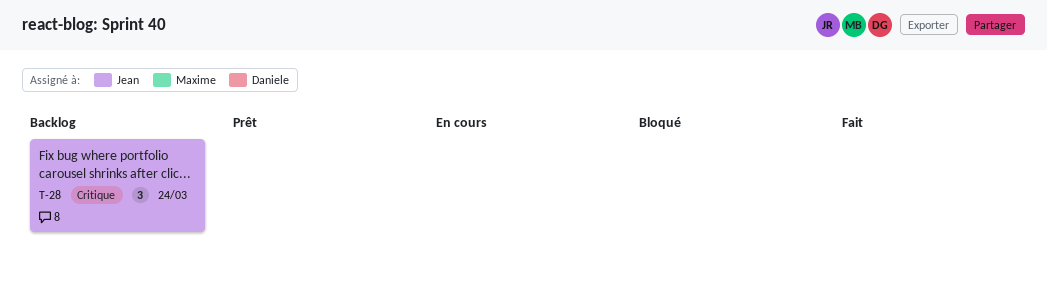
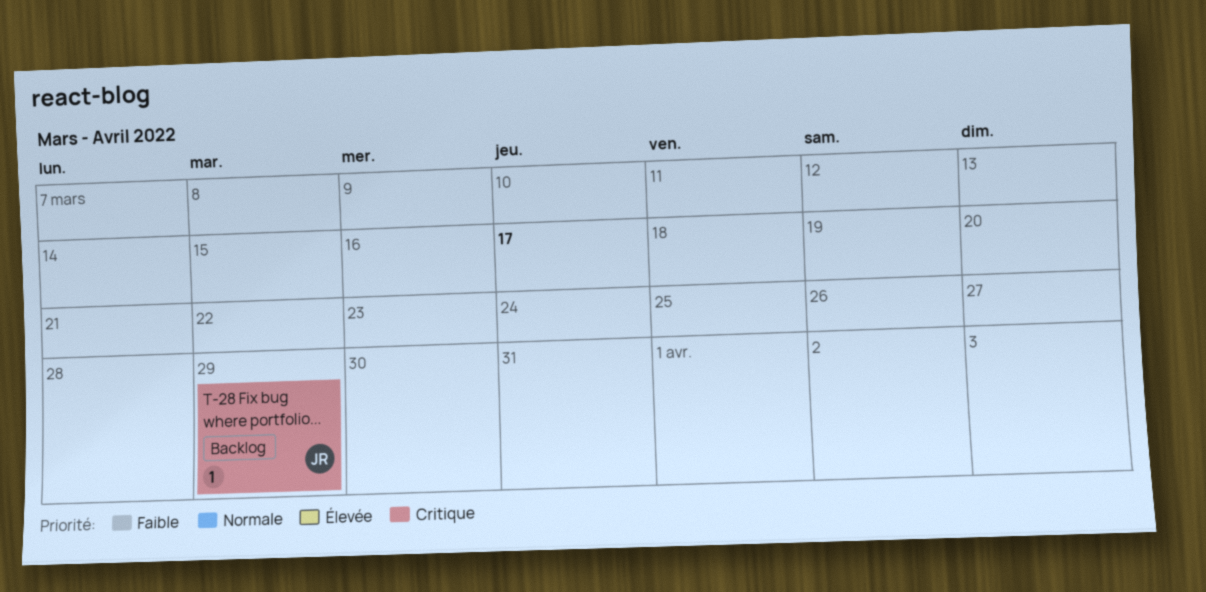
T-28, estimate: 3 -> 1
T-28, due: Mar 24 -> Mar 29

